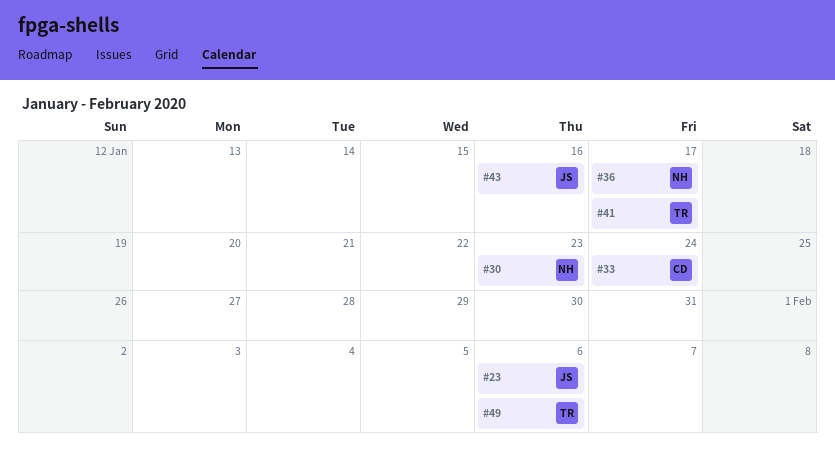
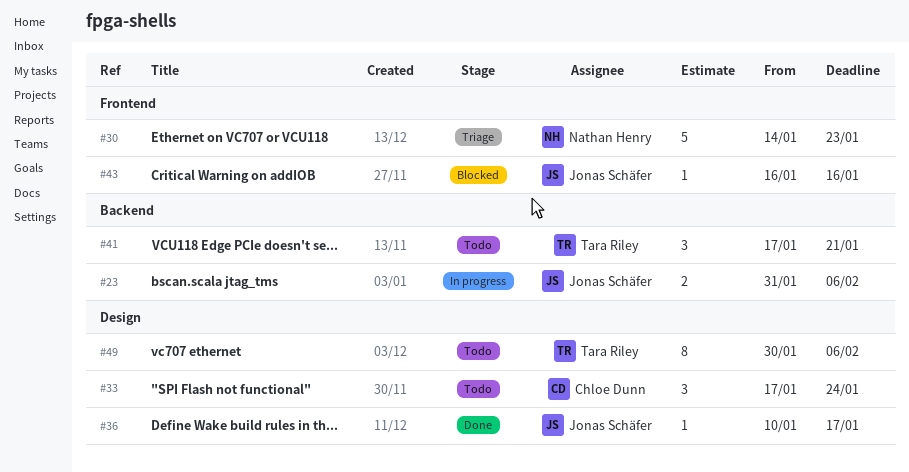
#36, owner: Nathan Henry -> Jonas Schäfer
#41, due: Jan 17 -> Jan 21

